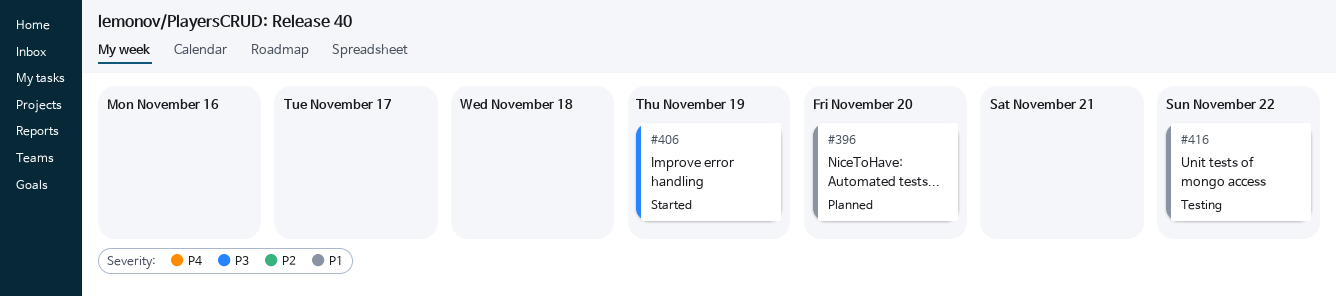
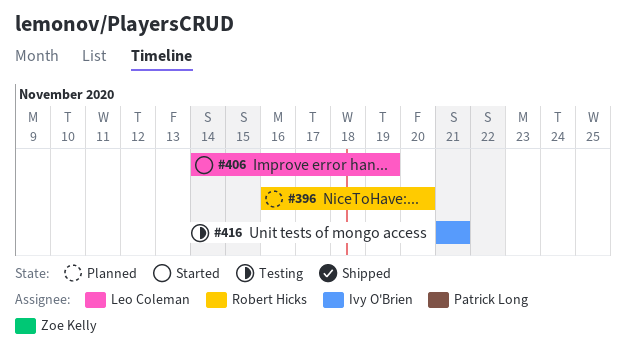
#416, due: Nov 22 -> Nov 21

